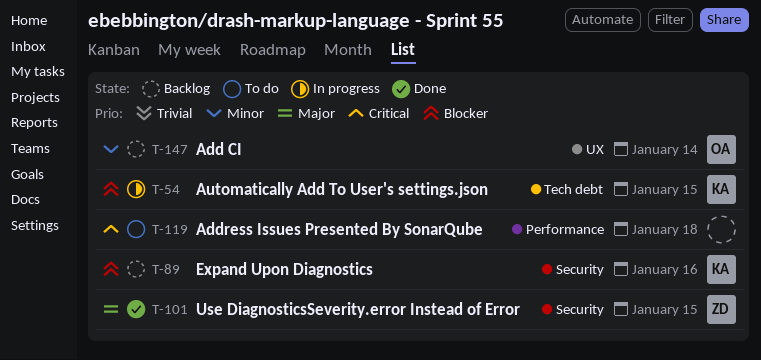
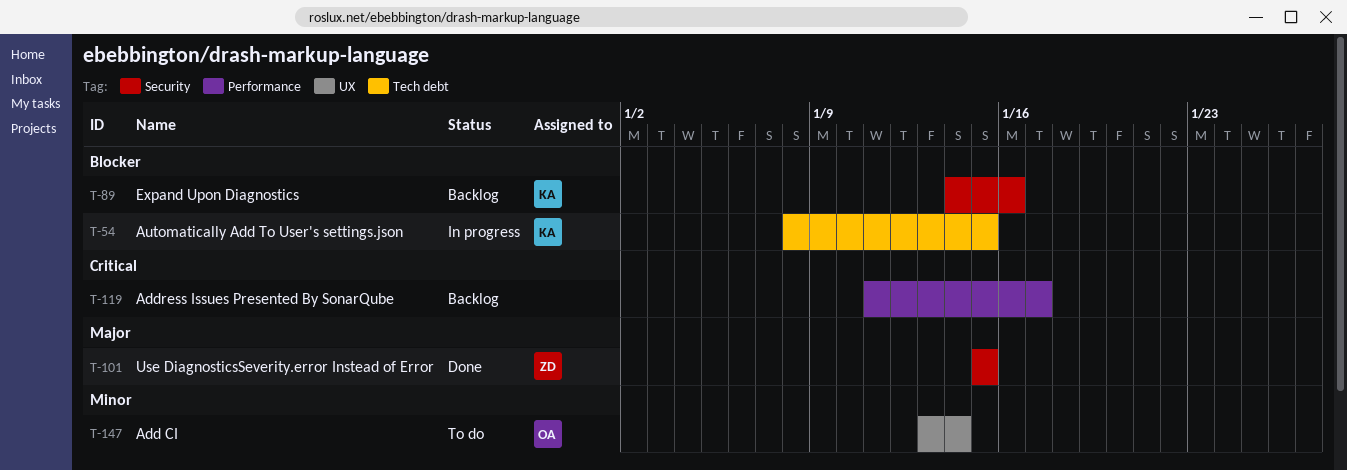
T-119, status: To do -> Backlog
T-119, due: Jan 18 -> Jan 17
T-147, status: Backlog -> To do

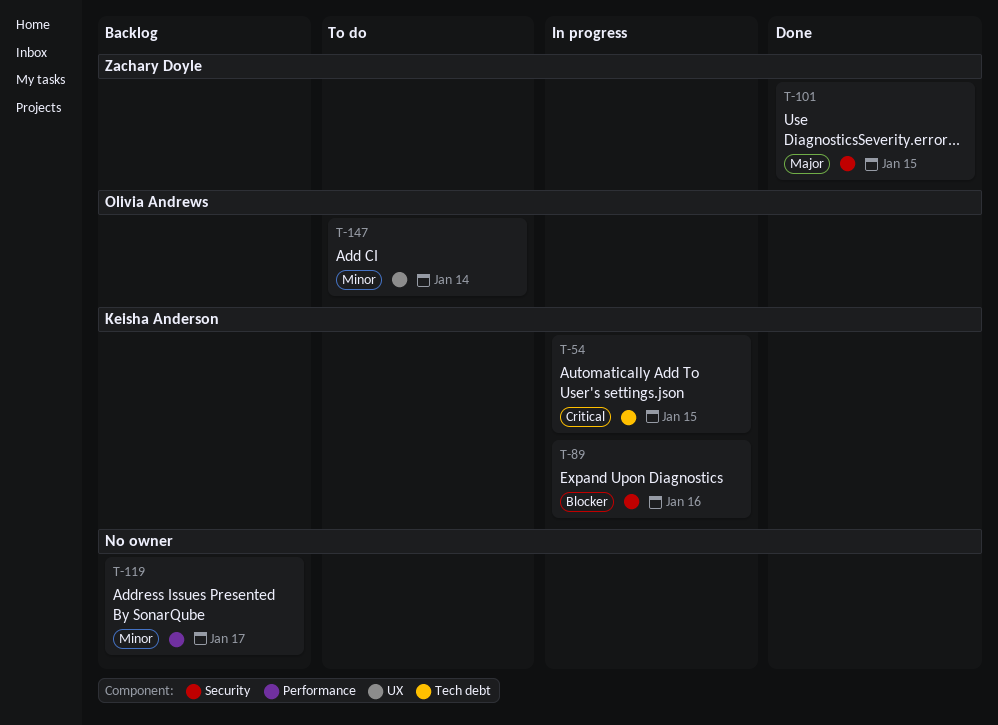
T-54, priority: Blocker -> Critical
T-89, status: Backlog -> In progress
T-119, priority: Critical -> Minor

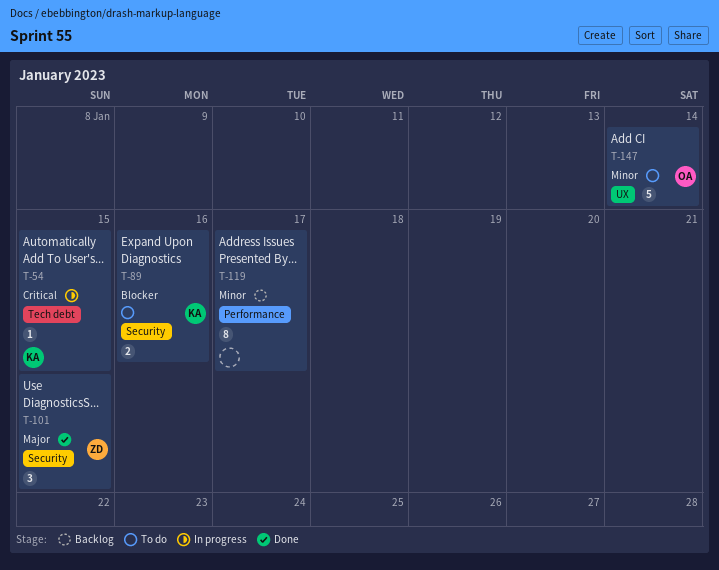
T-89, status: In progress -> To do

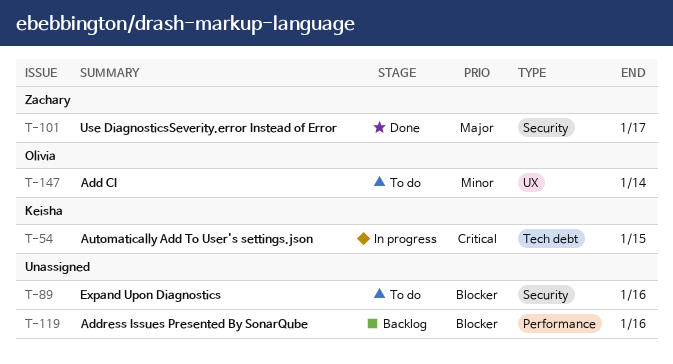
T-89, owner: Keisha -> none
T-101, due: Jan 15 -> Jan 17
T-119, priority: Minor -> Blocker
T-119, due: Jan 17 -> Jan 16

